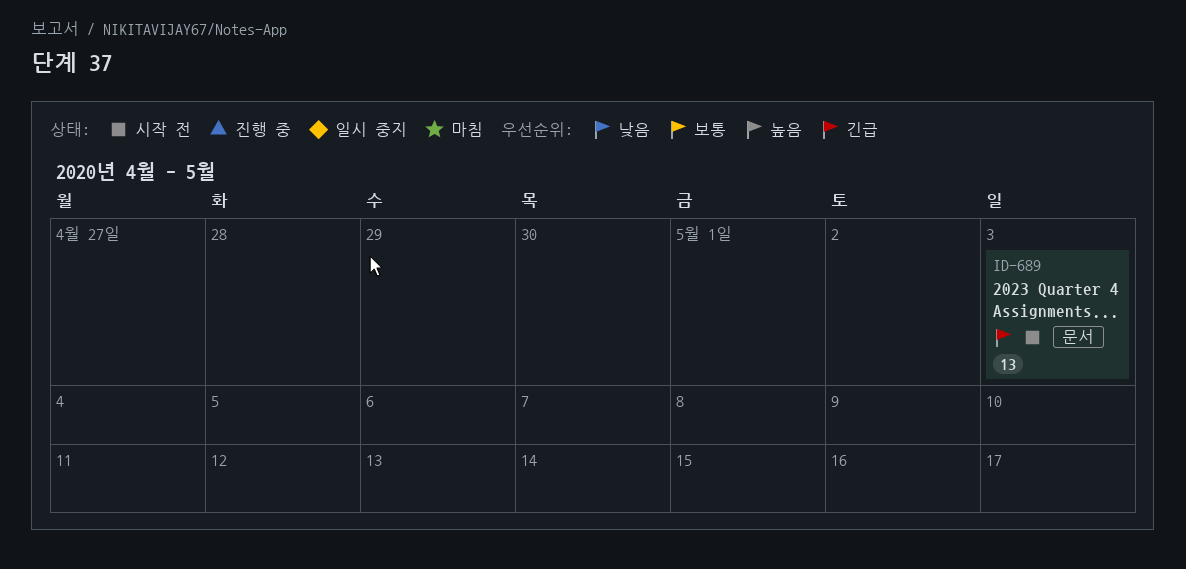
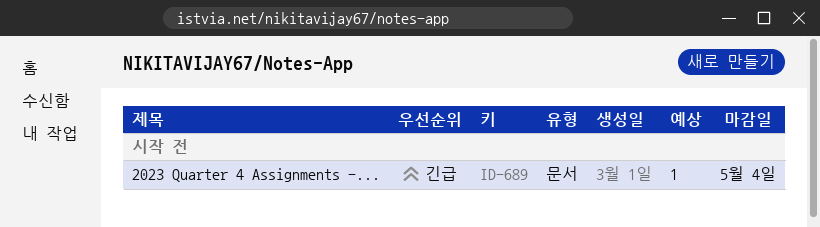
ID-689, estimate: 13 -> 1
ID-689, due: May 3 -> May 4

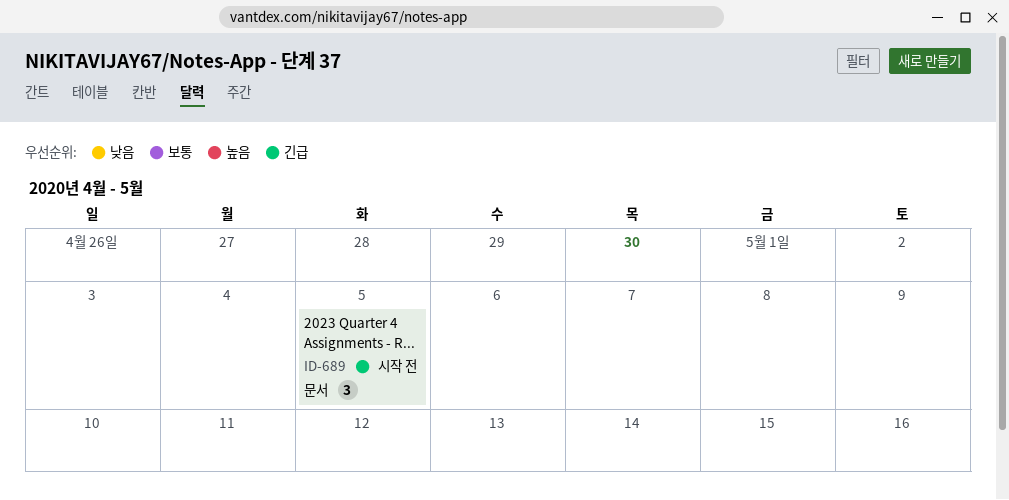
ID-689, estimate: 1 -> 3
ID-689, due: May 4 -> May 5

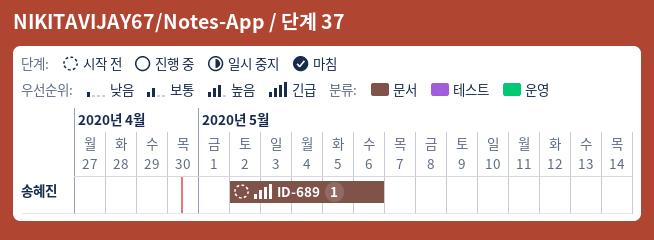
ID-689, estimate: 3 -> 1
ID-689, due: May 5 -> May 6

